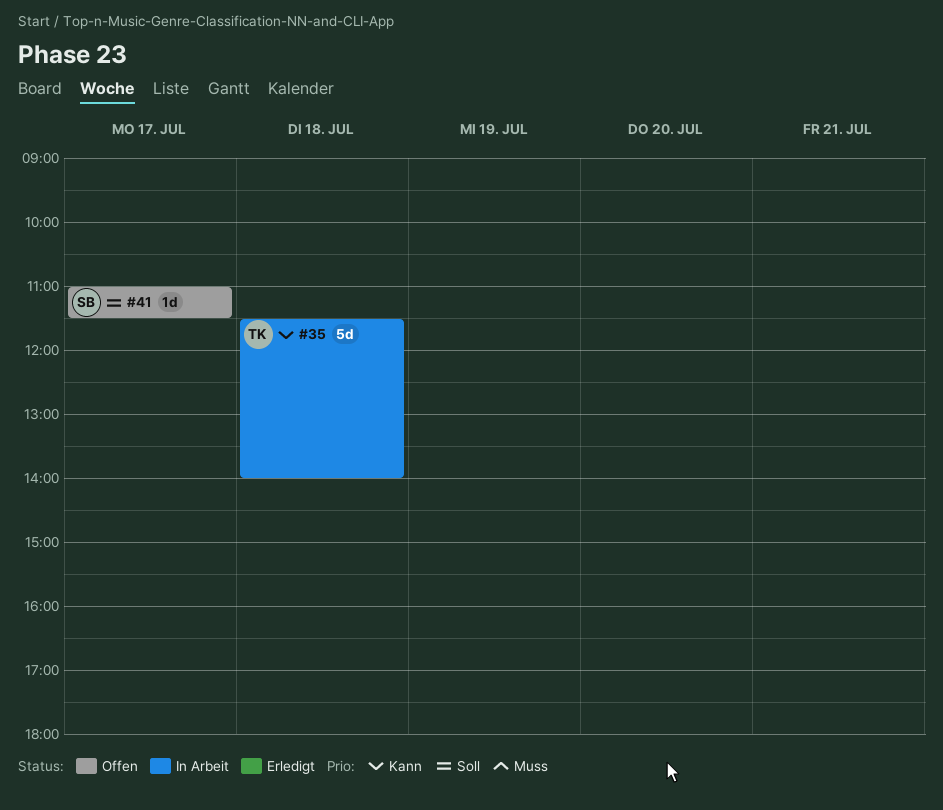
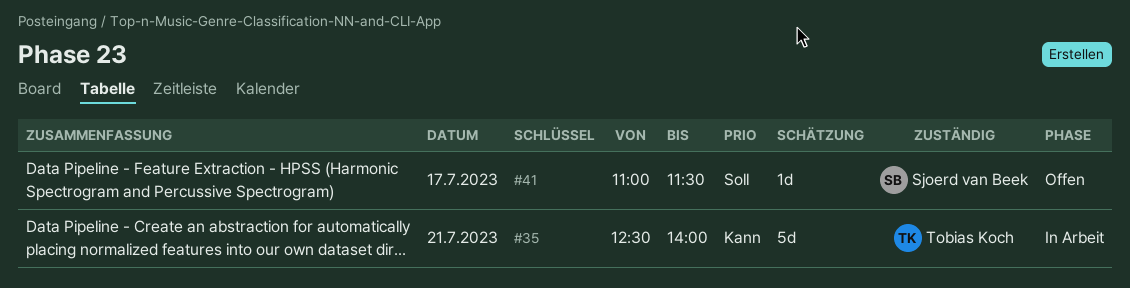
#35, day: Jul 18 -> Jul 21
#35, begins: 11:30 -> 12:30

